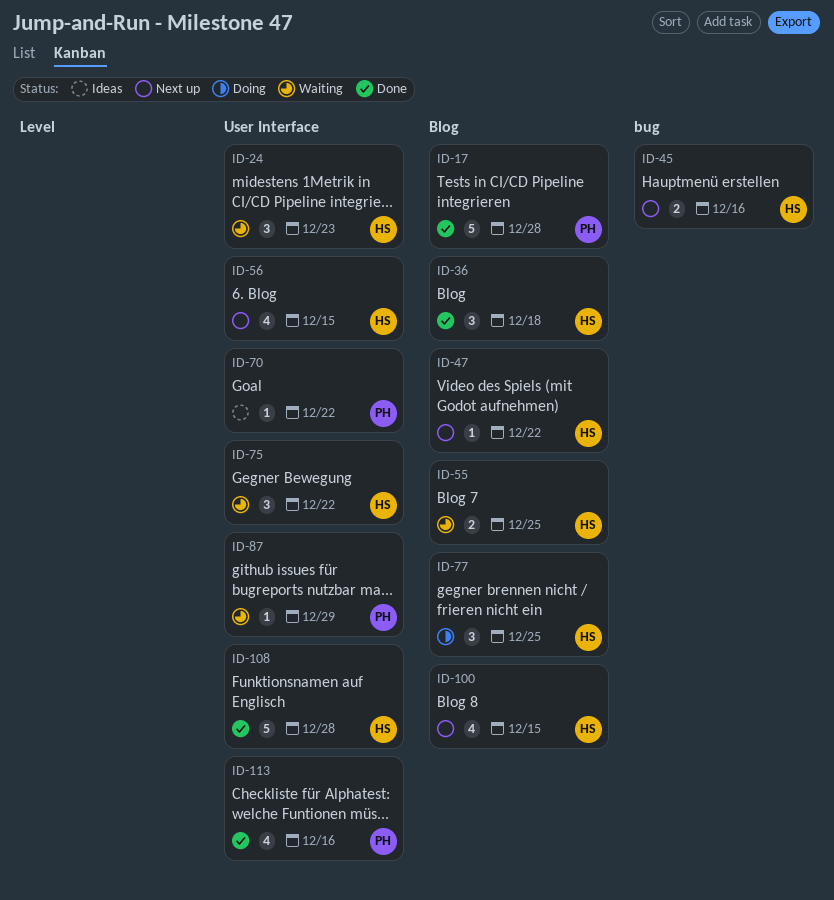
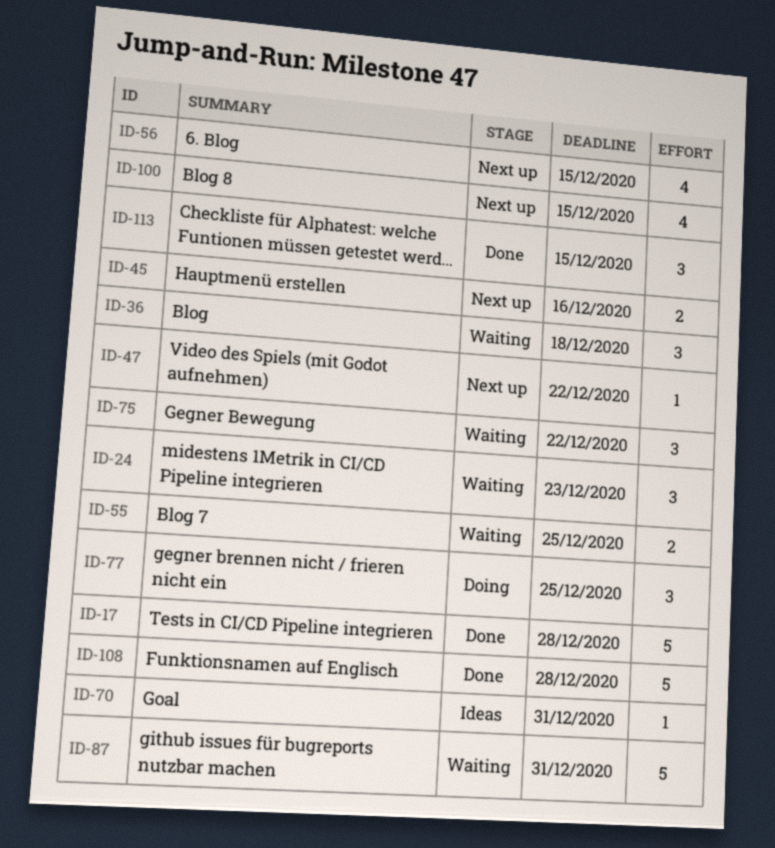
ID-36, status: Done -> Waiting
ID-70, due: Dec 22 -> Dec 31
ID-87, estimate: 1 -> 5
ID-87, due: Dec 29 -> Dec 31
ID-113, estimate: 4 -> 3
ID-113, due: Dec 16 -> Dec 15

